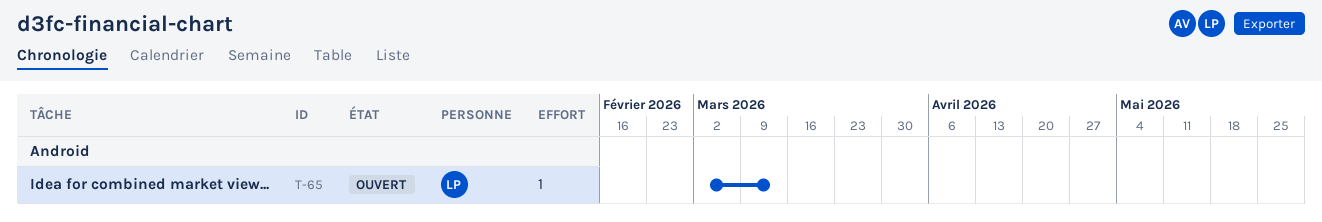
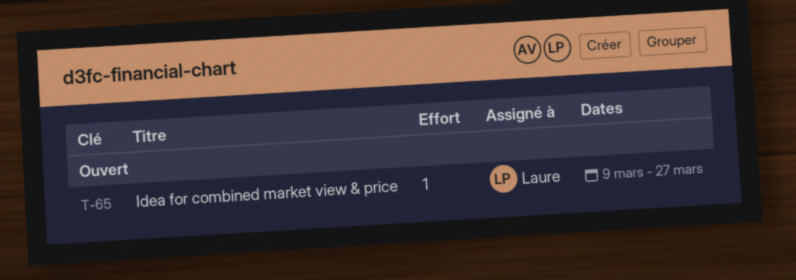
T-65, start: Mar 2 -> Mar 9
T-65, due: Mar 13 -> Mar 27

